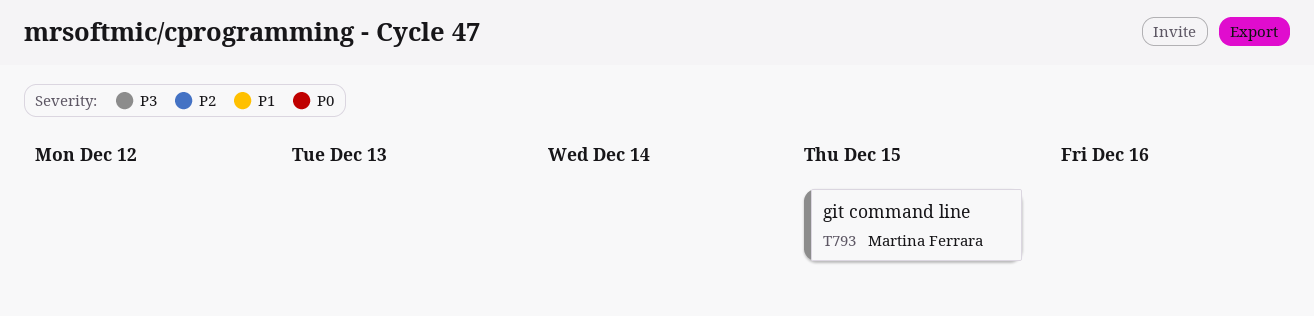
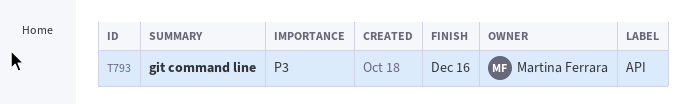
T793, due: Dec 15 -> Dec 16

